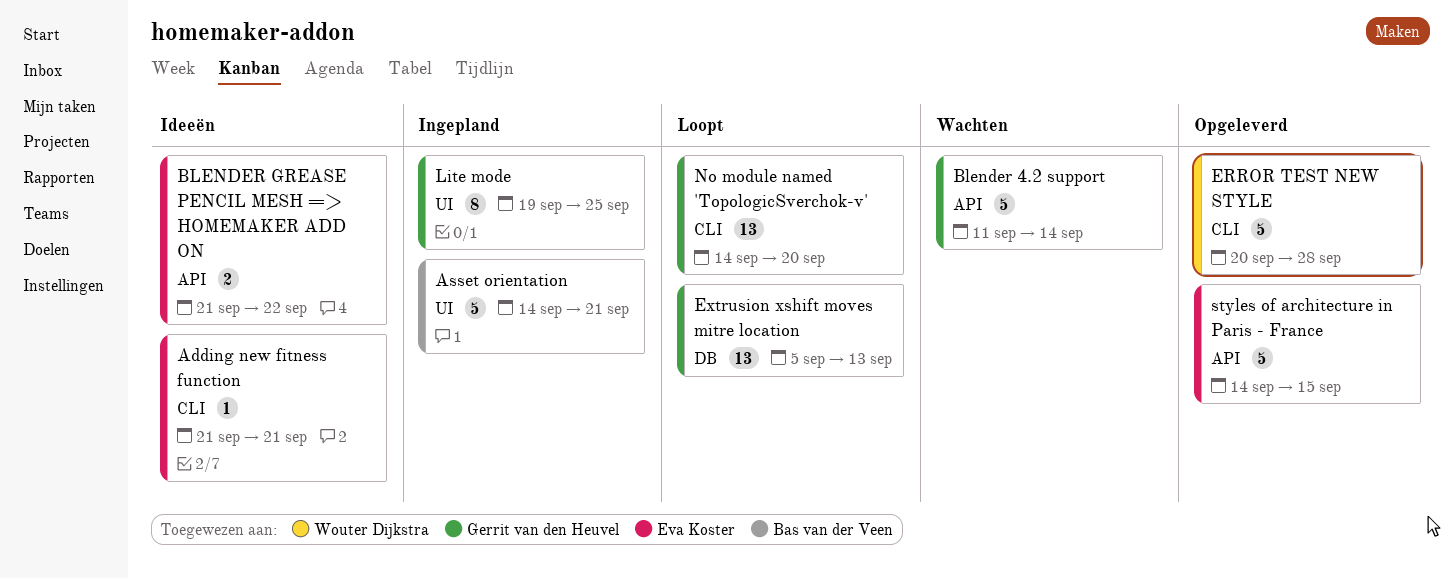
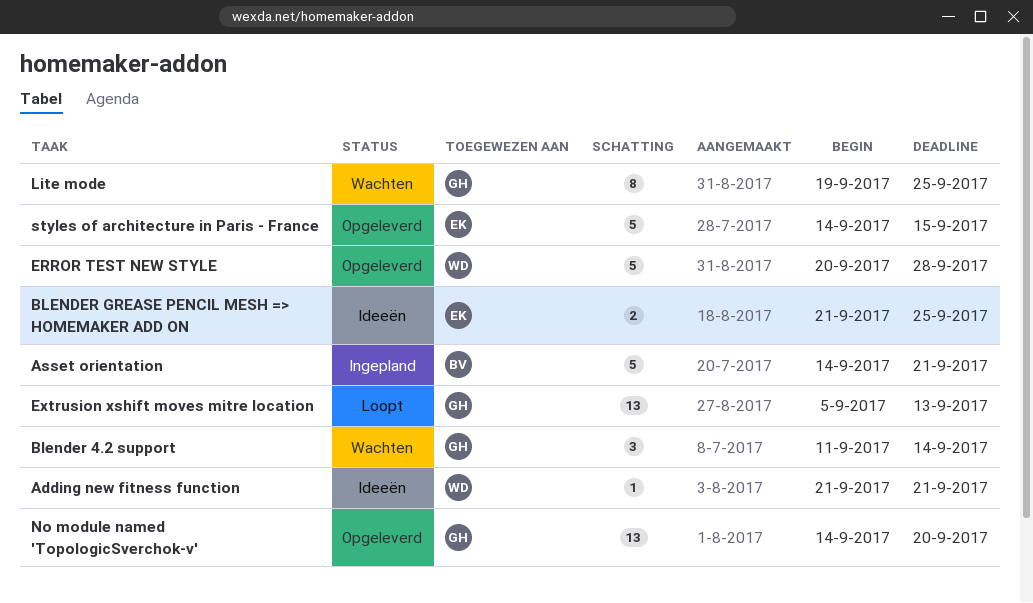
Adding new fitness function, owner: Eva Koster -> Wouter Dijkstra
Blender 4.2 support, estimate: 5 -> 3
BLENDER GREASE PENCIL MESH => HOMEMAKER ADD ON, due: Sep 22 -> Sep 25
Lite mode, status: Ingepland -> Wachten
No module named 'TopologicSverchok-v', status: Loopt -> Opgeleverd

